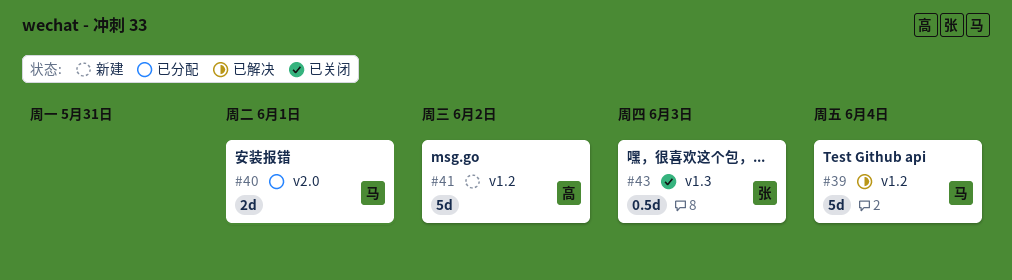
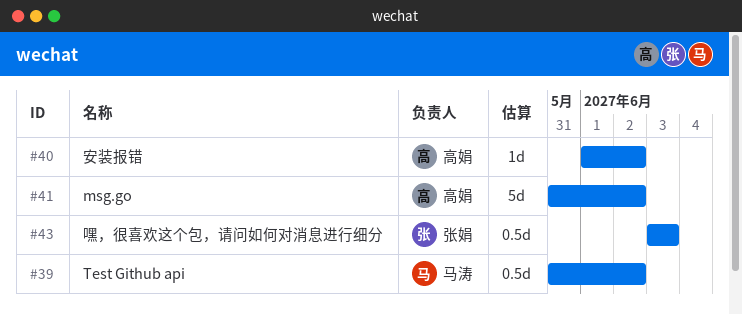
#39, estimate: 5d -> 0.5d
#39, due: Jun 4 -> Jun 2
#40, owner: 马涛 -> 高娟
#40, estimate: 2d -> 1d
#40, due: Jun 1 -> Jun 2

